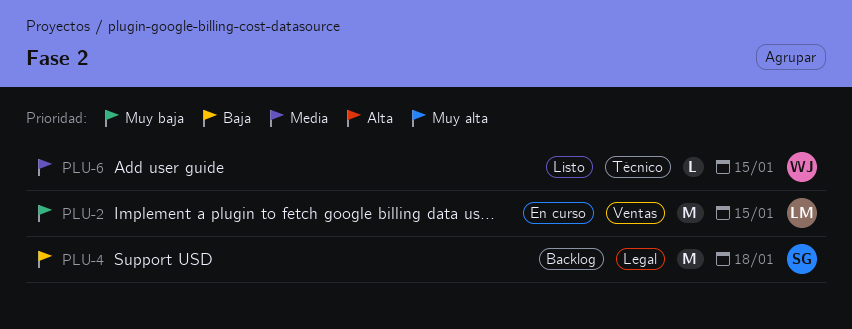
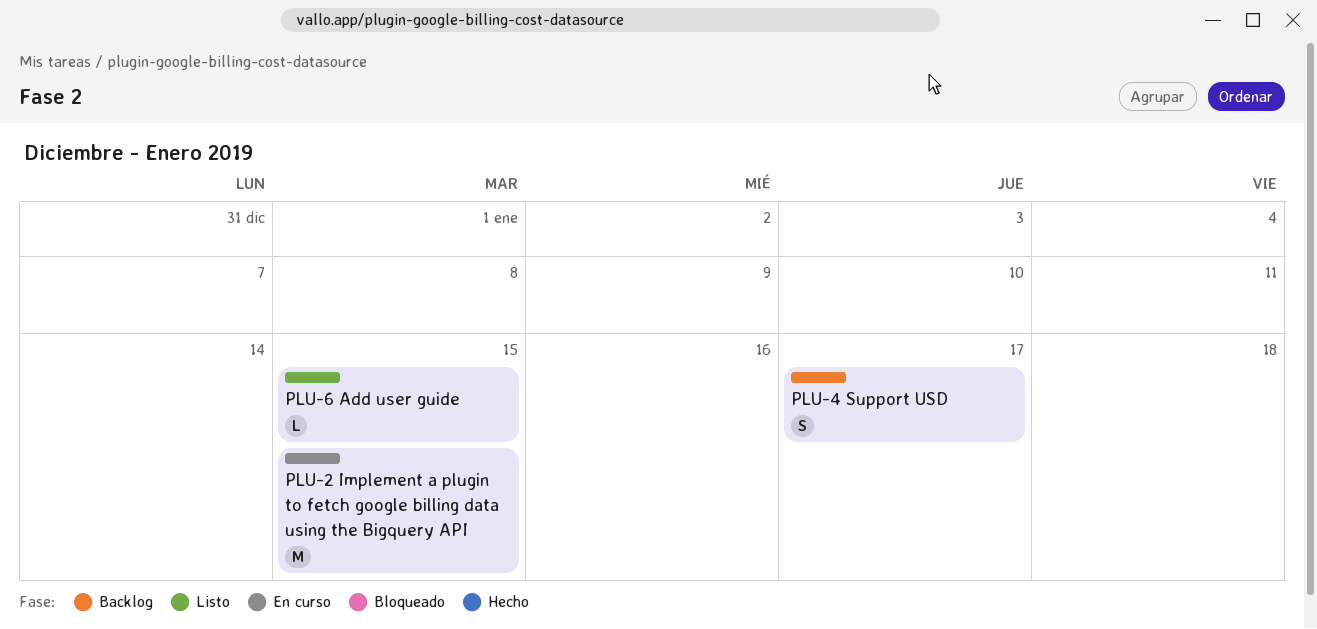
PLU-4, estimate: M -> S
PLU-4, due: Jan 18 -> Jan 17

